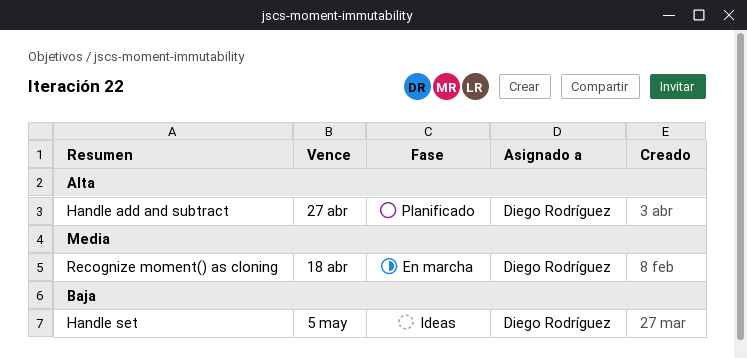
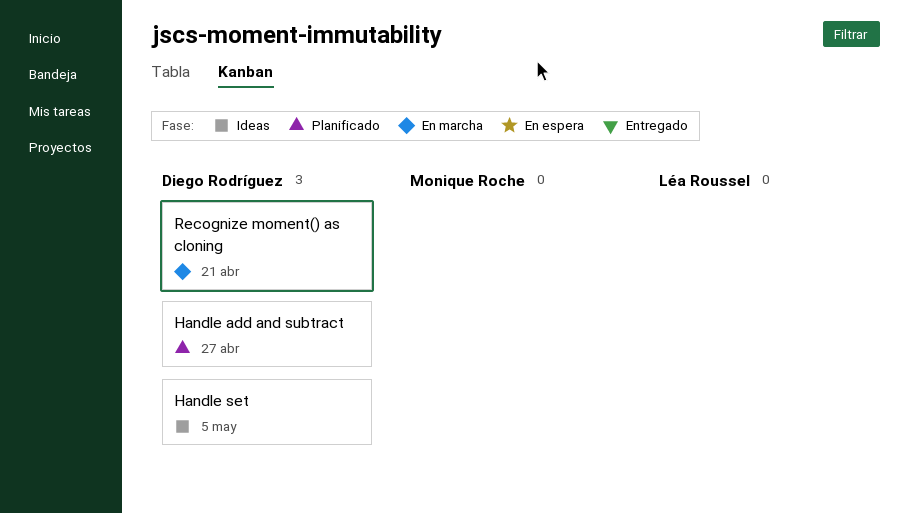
Recognize moment() as cloning, due: Apr 18 -> Apr 21

